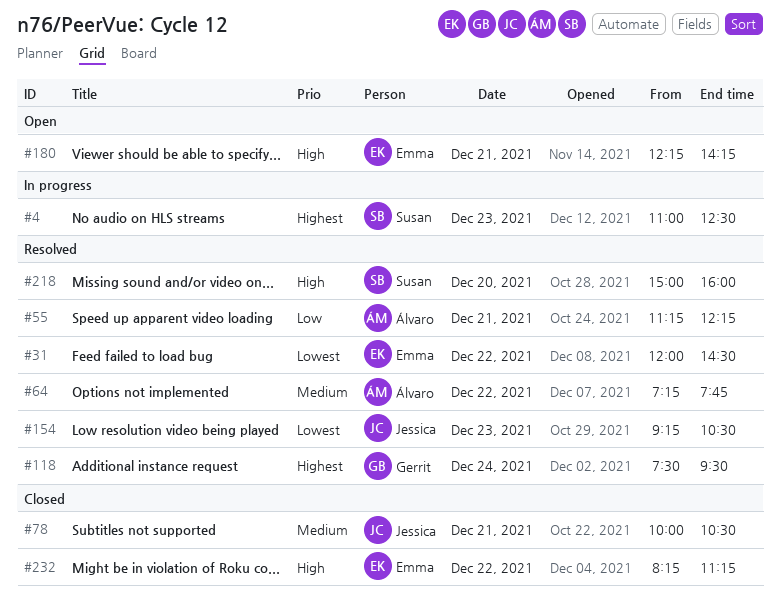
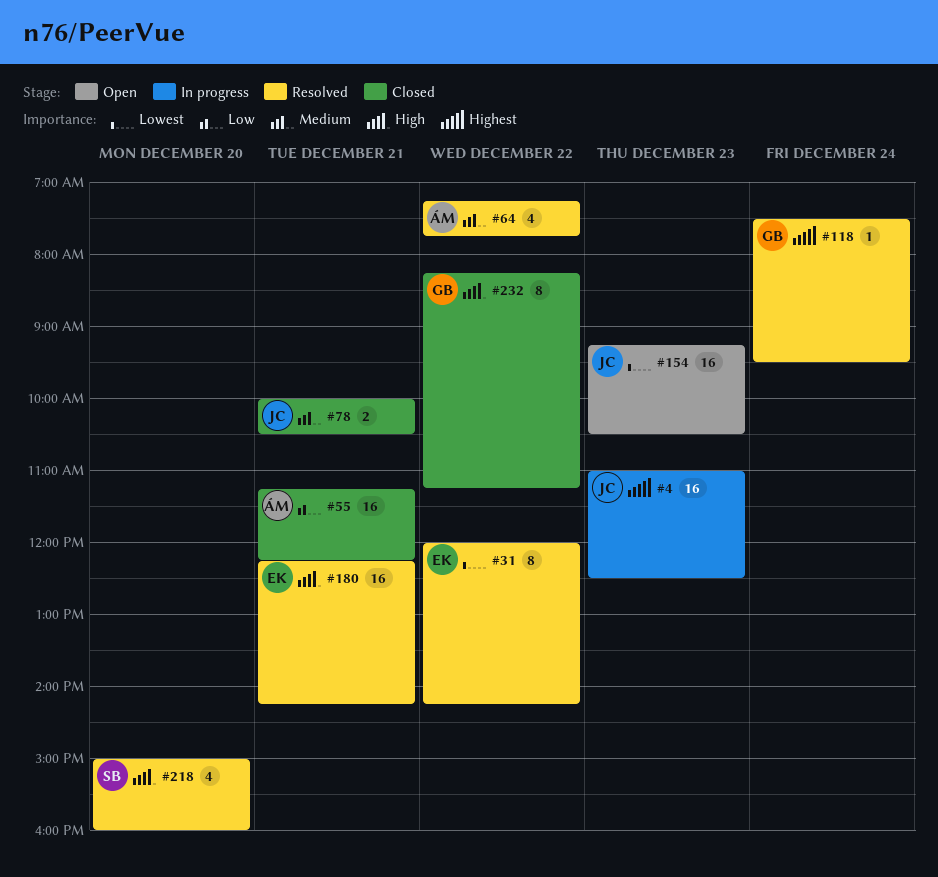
#4, owner: Susan -> Jessica
#31, ends: 14:30 -> 14:15
#55, status: Resolved -> Closed
#154, status: Resolved -> Open
#180, status: Open -> Resolved
#232, owner: Emma -> Gerrit

